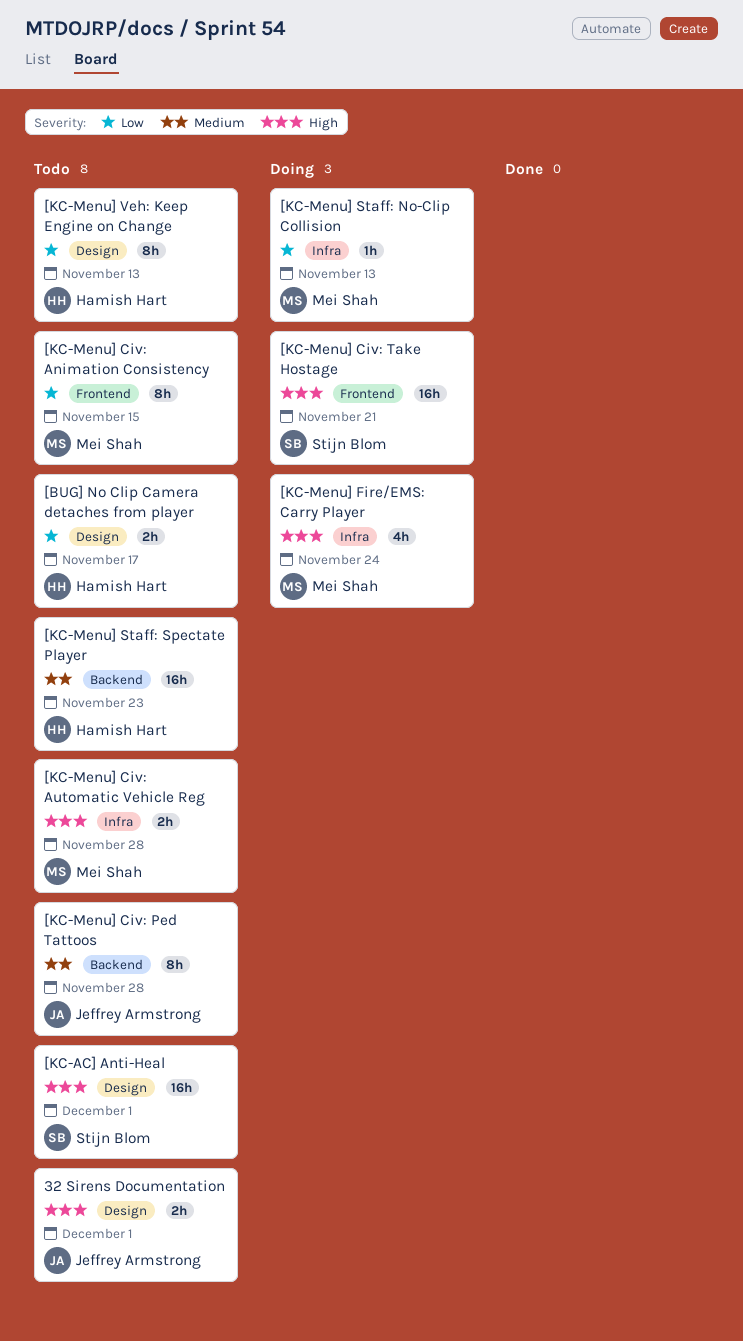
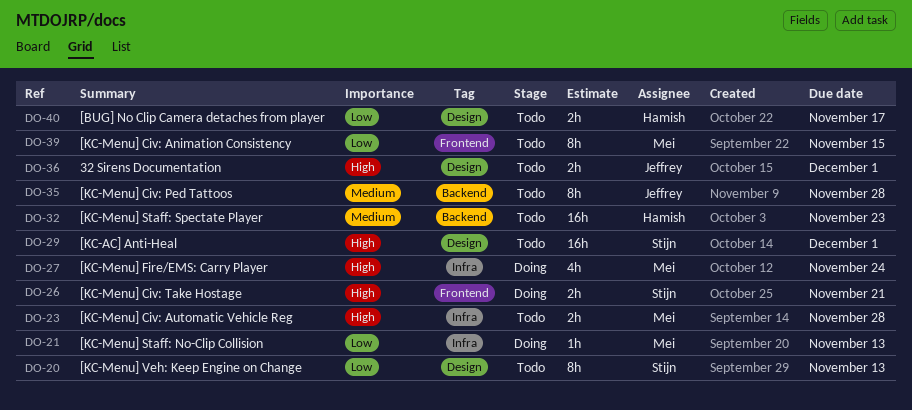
[KC-Menu] Civ: Take Hostage, estimate: 16h -> 2h
[KC-Menu] Veh: Keep Engine on Change, owner: Hamish Hart -> Stijn Blom

